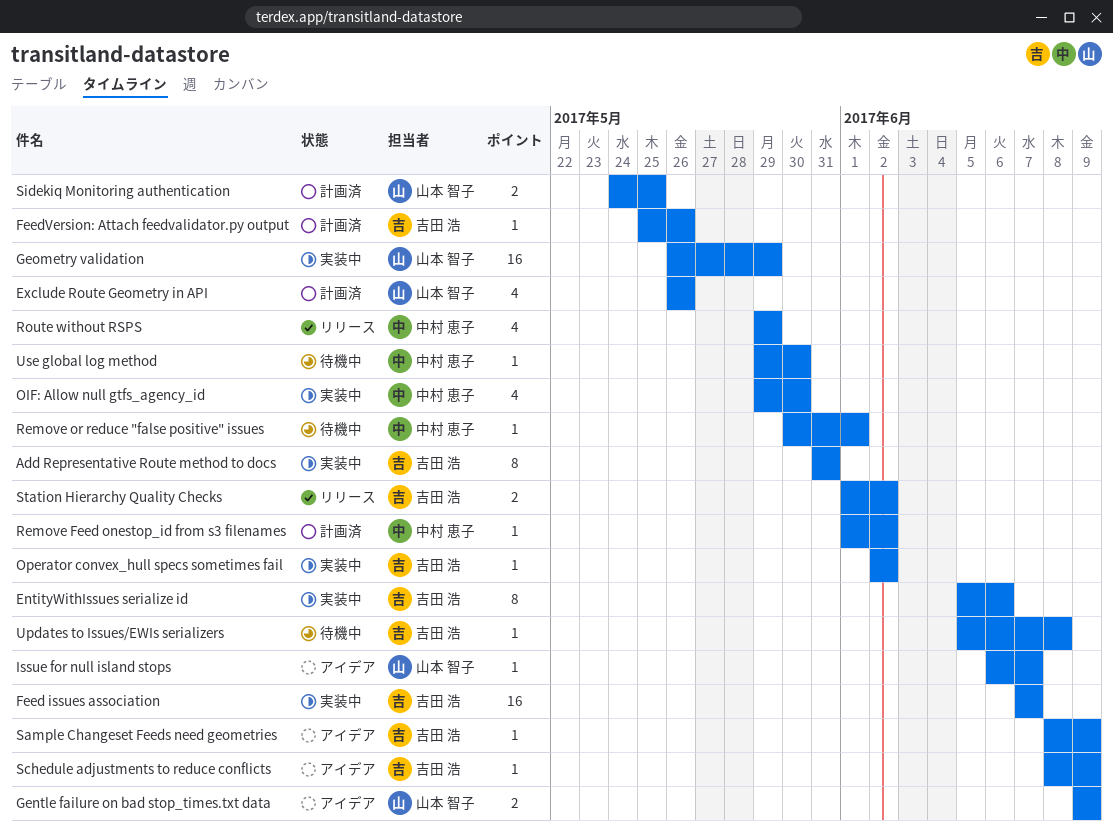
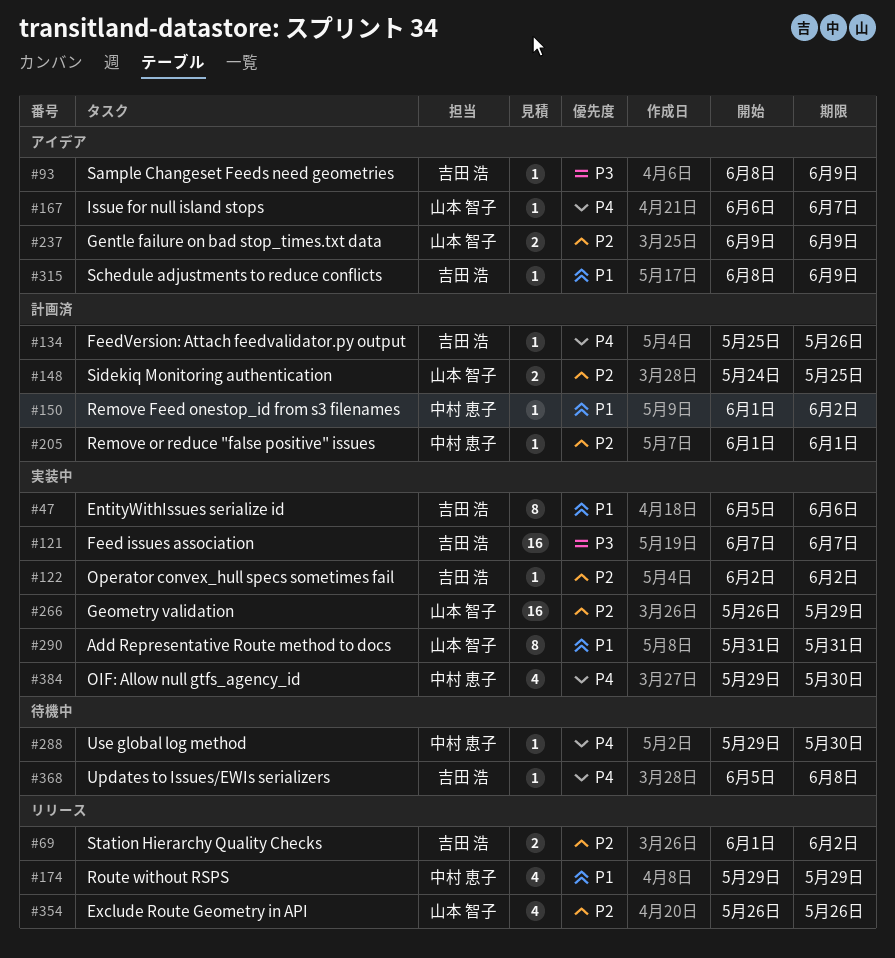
Add Representative Route method to docs, owner: 吉田 浩 -> 山本 智子
Exclude Route Geometry in API, status: 計画済 -> リリース
Remove or reduce "false positive" issues, status: 待機中 -> 計画済
Remove or reduce "false positive" issues, start: May 30 -> Jun 1

